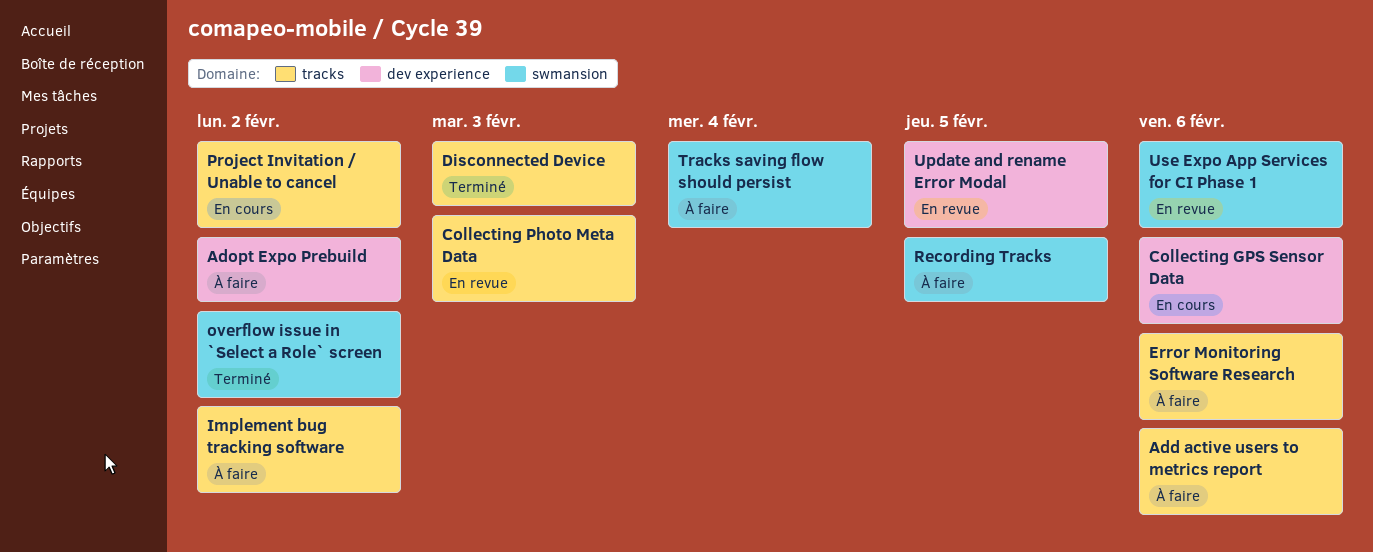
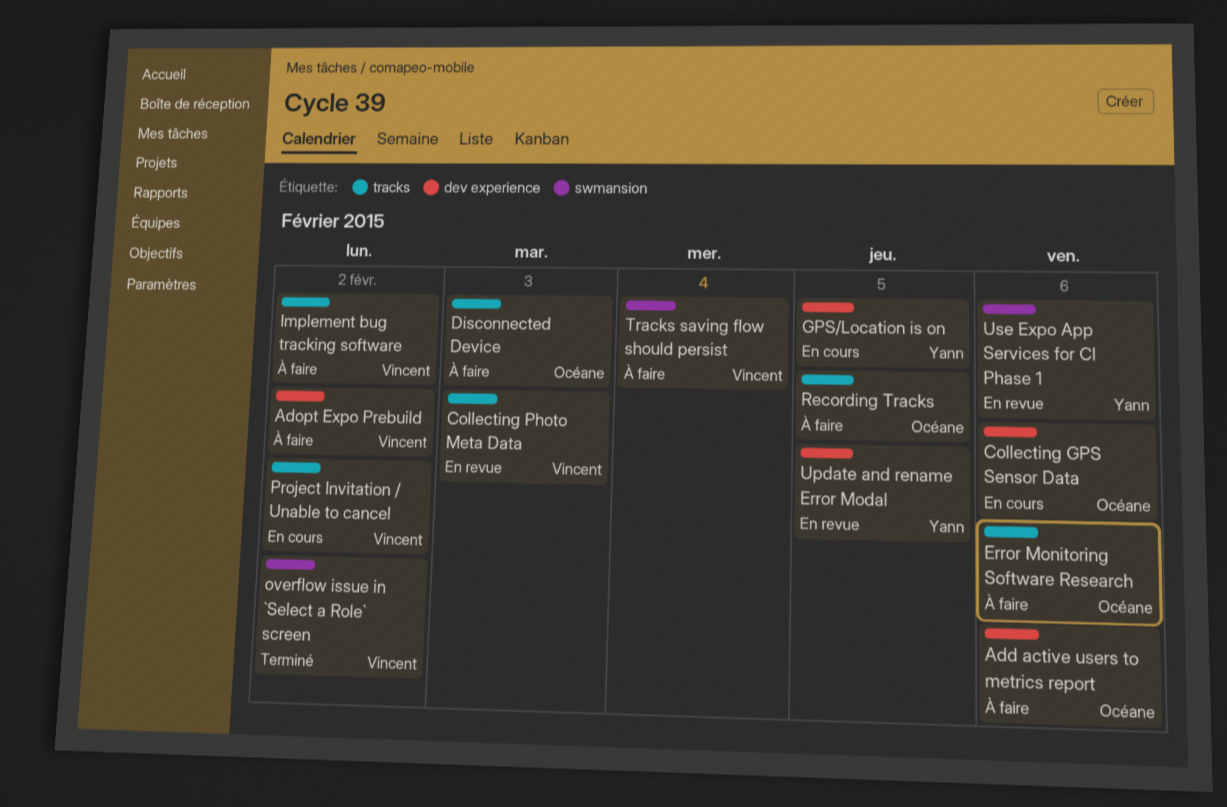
Add active users to metrics report, label: tracks -> dev experience
Disconnected Device, status: Terminé -> À faire
GPS/Location is on: none -> present
Recording Tracks, label: swmansion -> tracks

